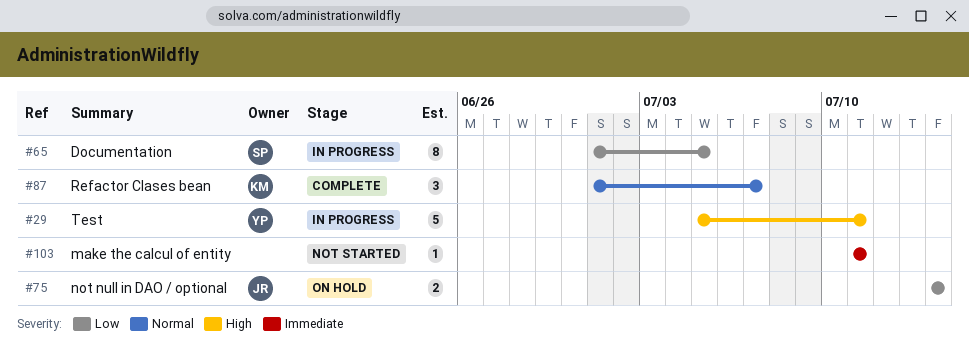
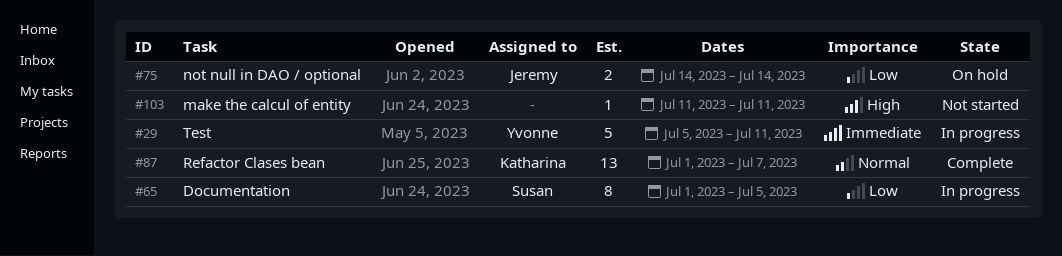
#29, priority: High -> Immediate
#87, estimate: 3 -> 13
#103, priority: Immediate -> High

